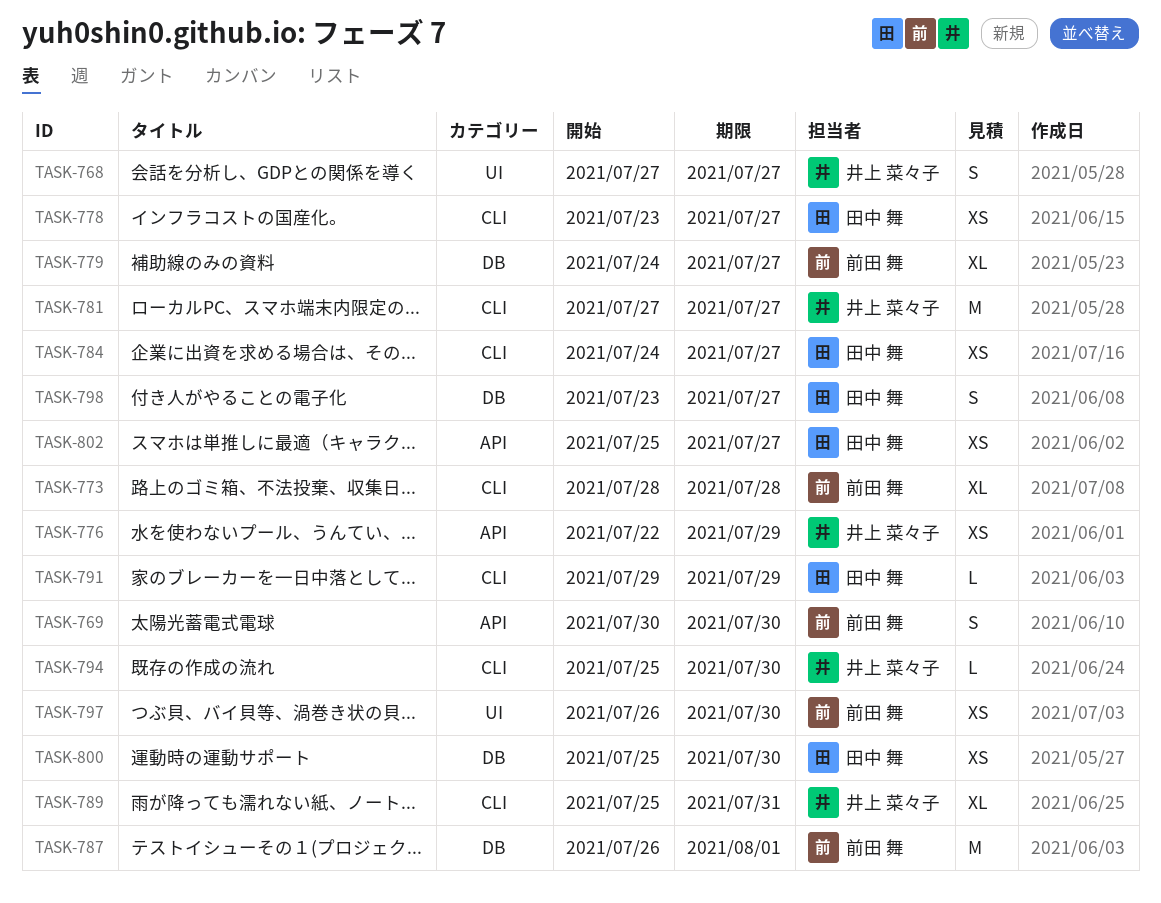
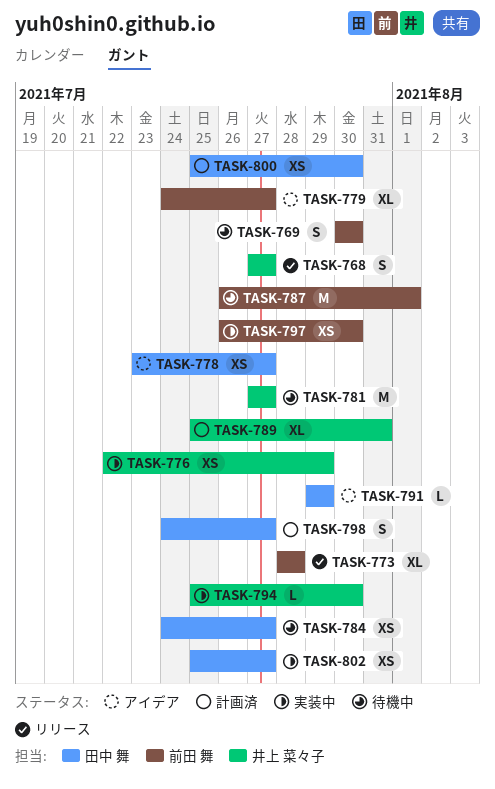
TASK-798, start: Jul 23 -> Jul 24

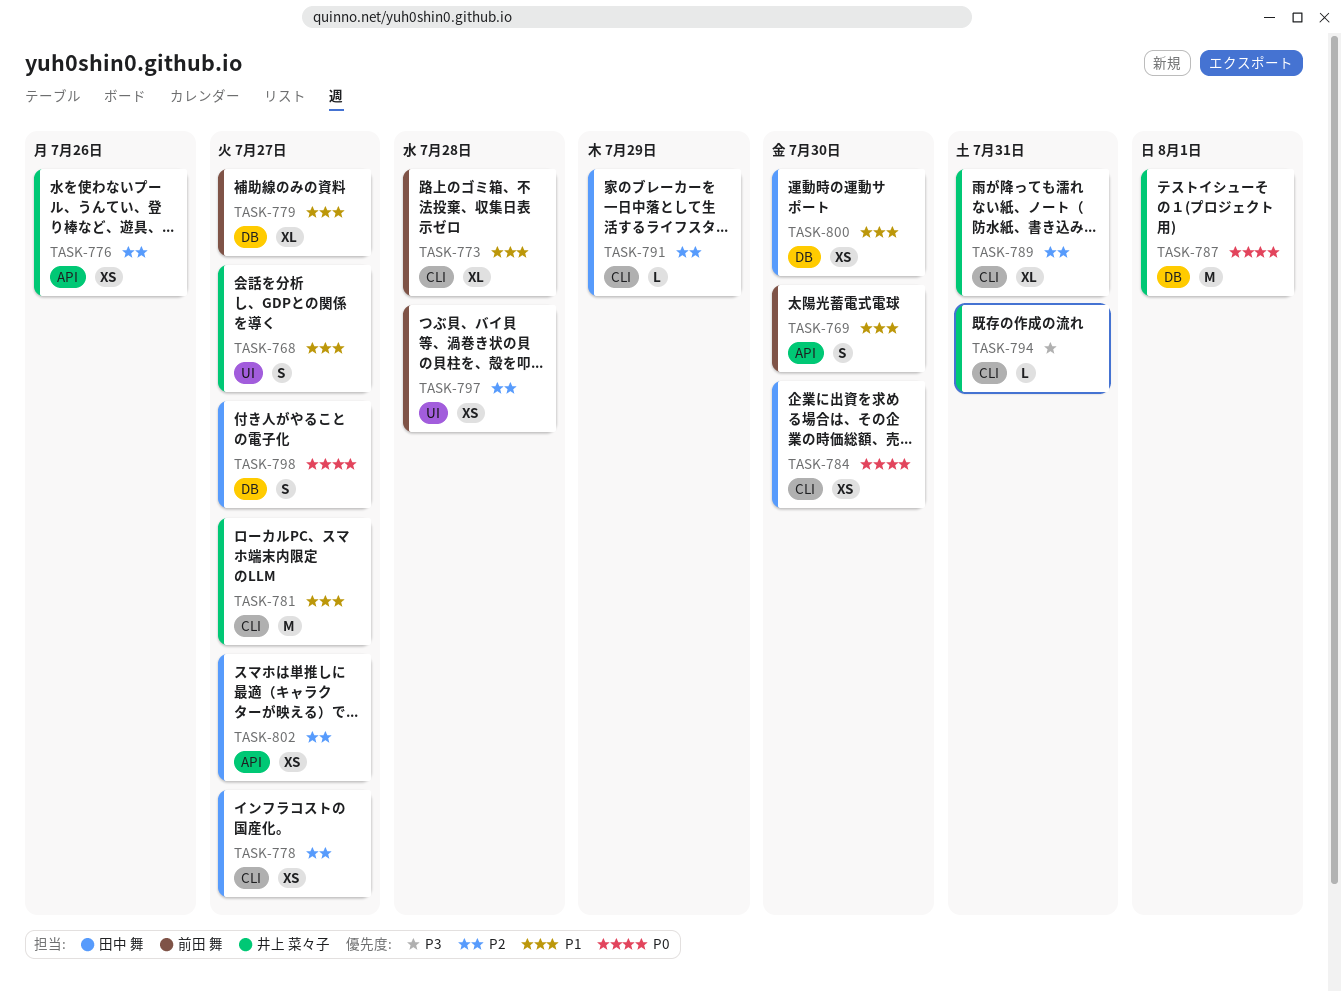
TASK-776, due: Jul 29 -> Jul 26
TASK-784, due: Jul 27 -> Jul 30
TASK-787, owner: 前田 舞 -> 井上 菜々子
TASK-794, due: Jul 30 -> Jul 31
TASK-797, due: Jul 30 -> Jul 28

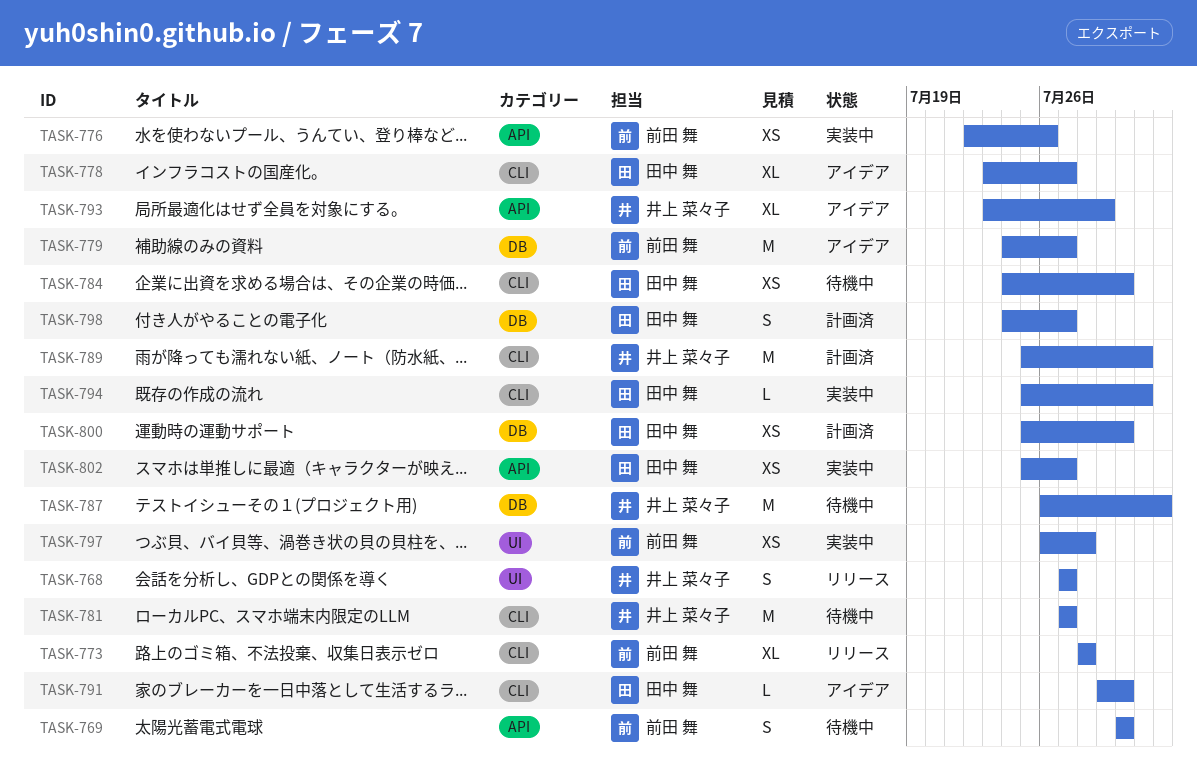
TASK-776, owner: 井上 菜々子 -> 前田 舞
TASK-778, estimate: XS -> XL
TASK-779, estimate: XL -> M
TASK-789, estimate: XL -> M
TASK-791, due: Jul 29 -> Jul 30
TASK-793: none -> present
TASK-794, owner: 井上 菜々子 -> 田中 舞

